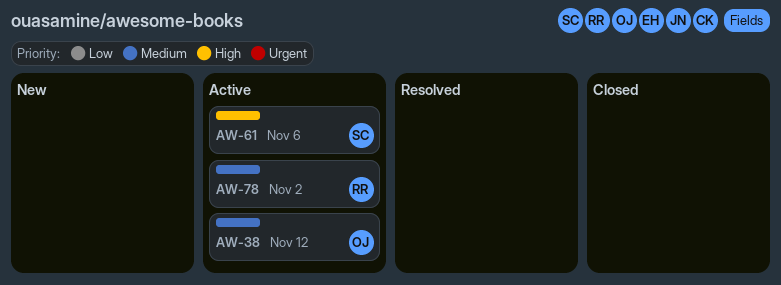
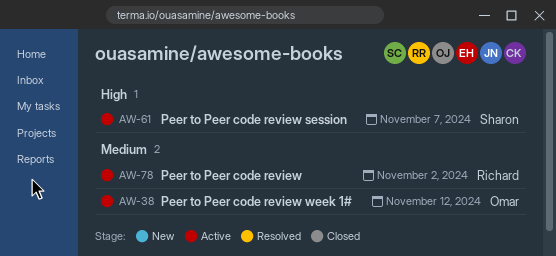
AW-61, due: Nov 6 -> Nov 7

